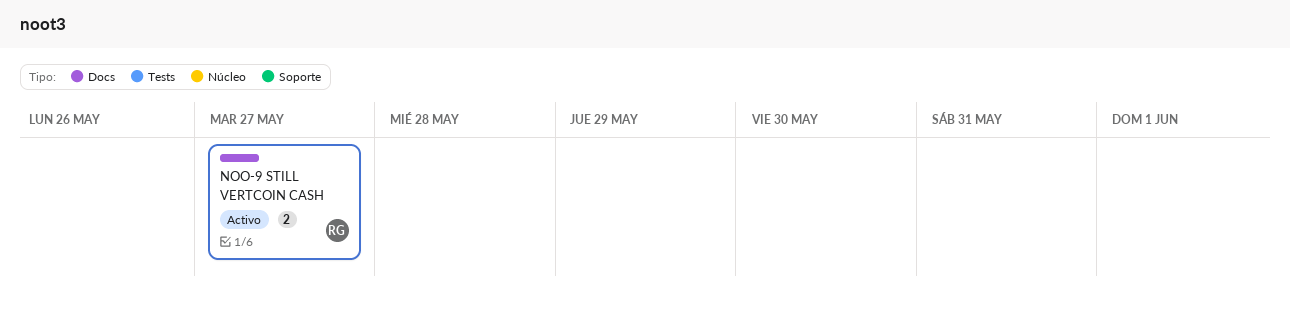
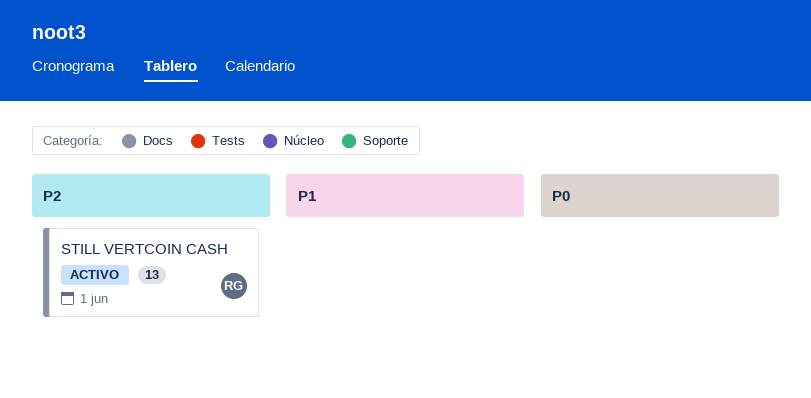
STILL VERTCOIN CASH, estimate: 2 -> 13
STILL VERTCOIN CASH, due: May 27 -> Jun 1

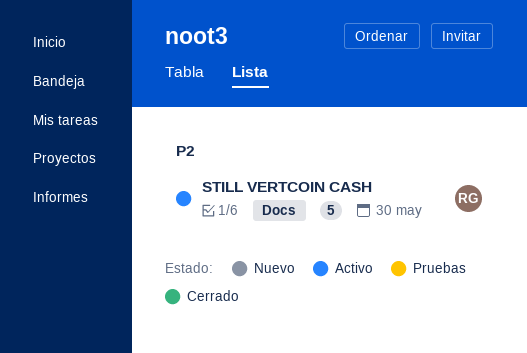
STILL VERTCOIN CASH, estimate: 13 -> 5
STILL VERTCOIN CASH, due: Jun 1 -> May 30

